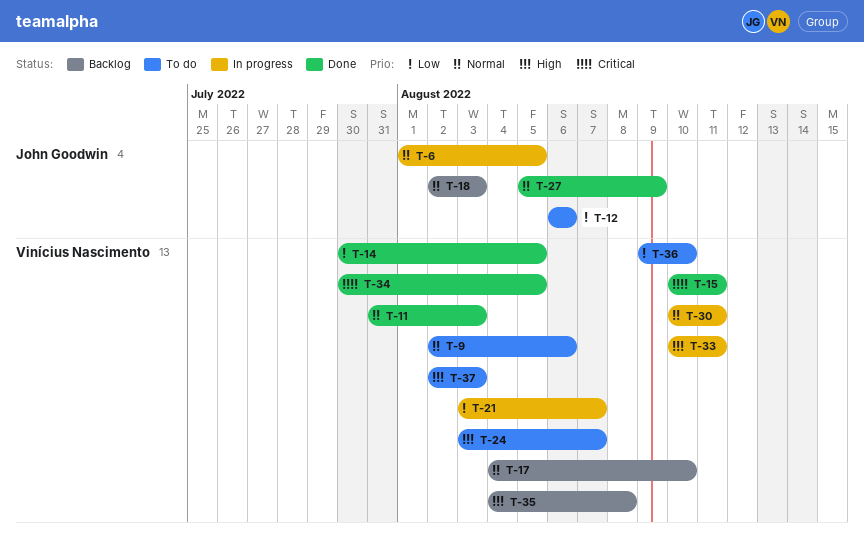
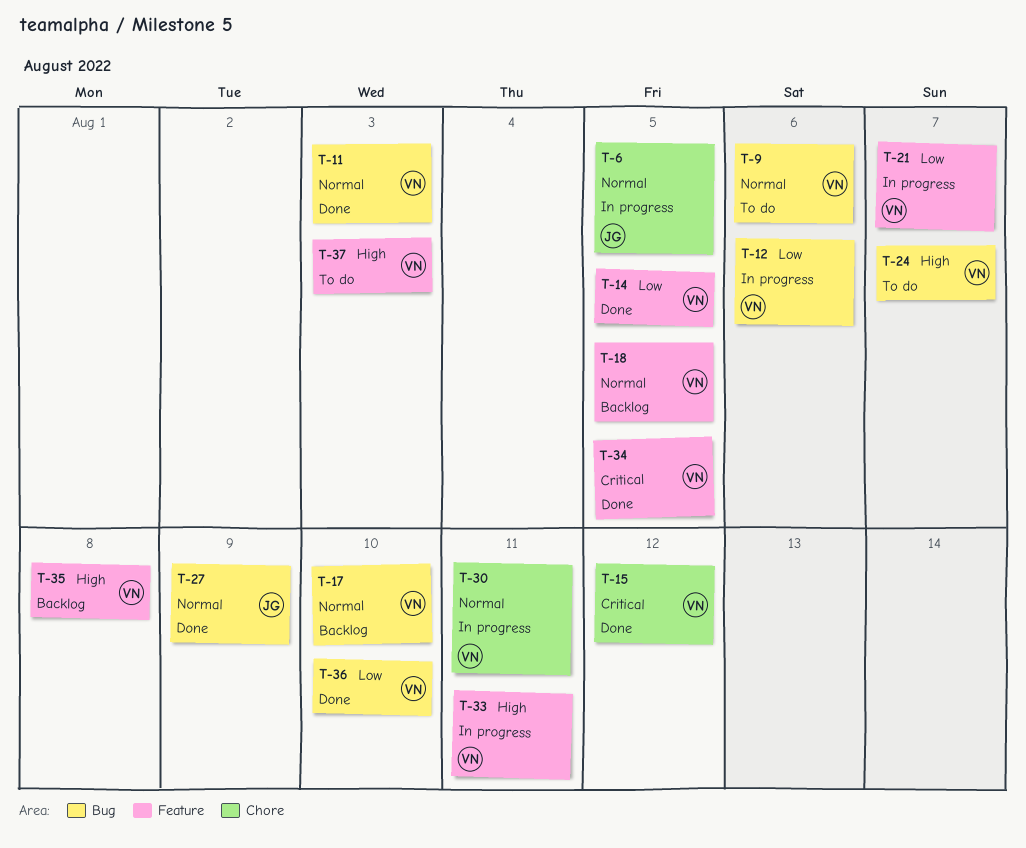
T-12, status: To do -> In progress
T-12, owner: John Goodwin -> Vinícius Nascimento
T-15, due: Aug 11 -> Aug 12
T-18, owner: John Goodwin -> Vinícius Nascimento
T-18, due: Aug 3 -> Aug 5
T-36, status: To do -> Done

